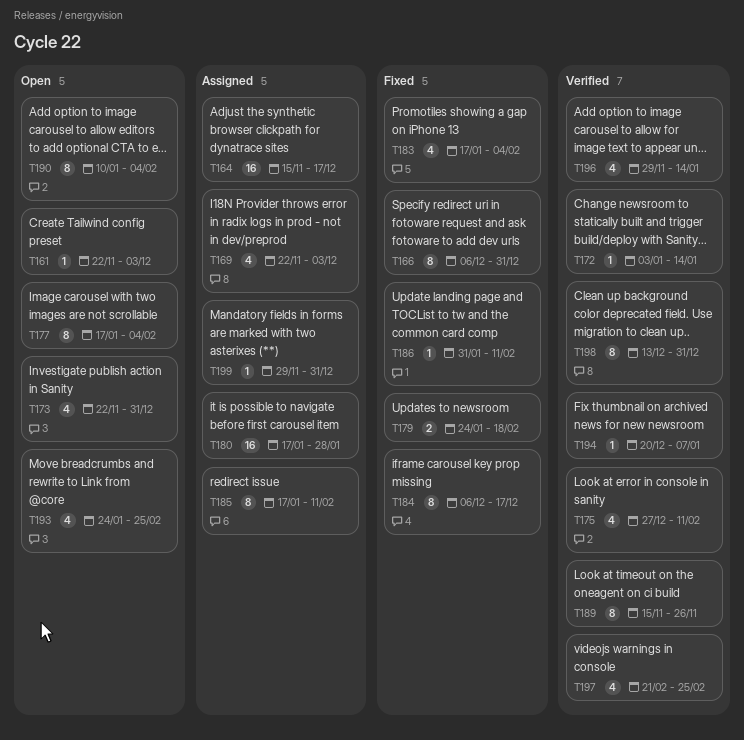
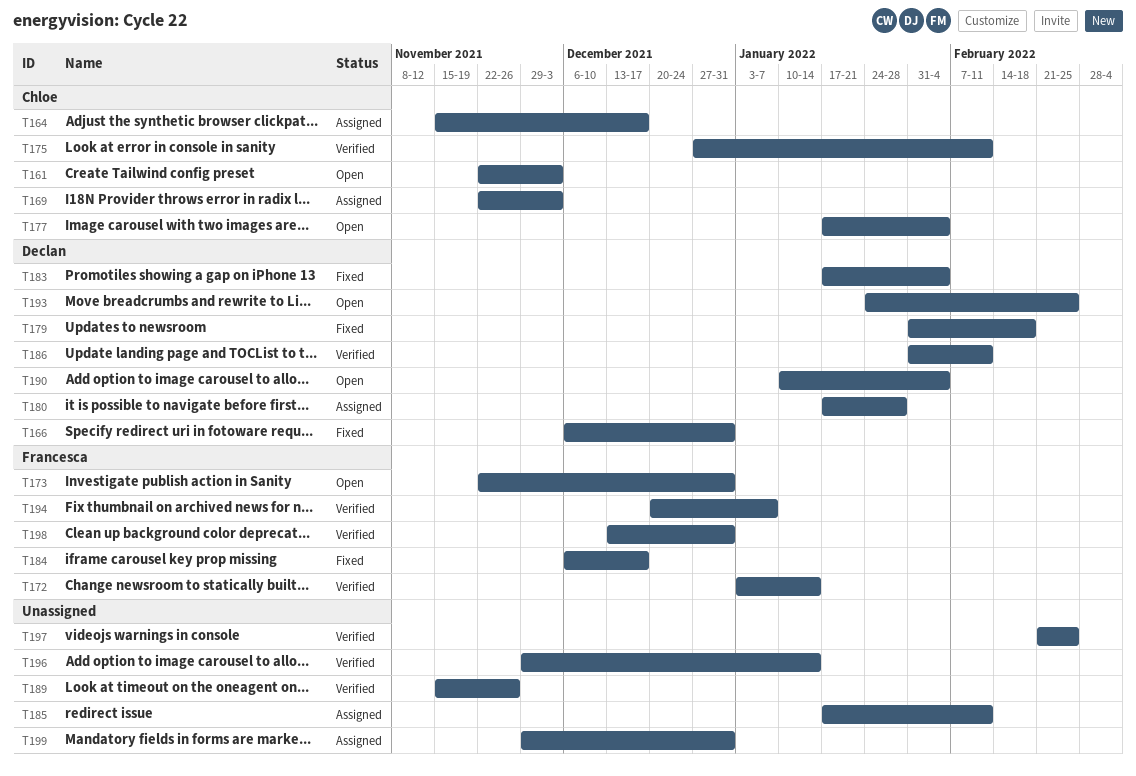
T179, start: Jan 24 -> Jan 31
T186, status: Fixed -> Verified

